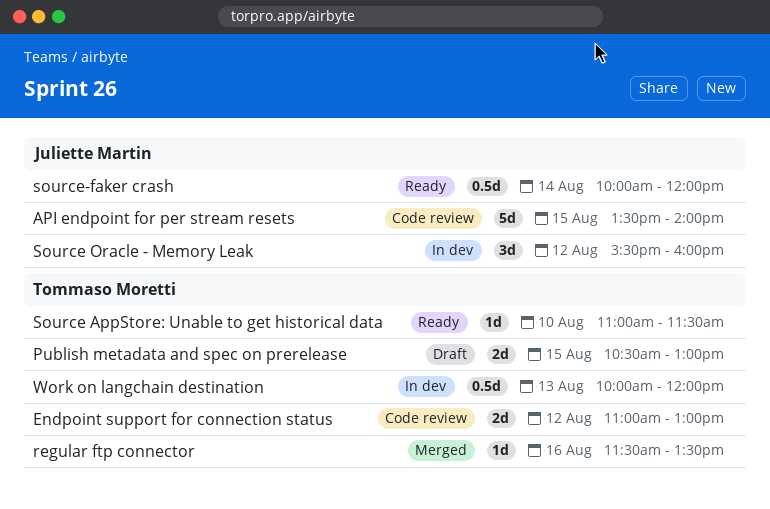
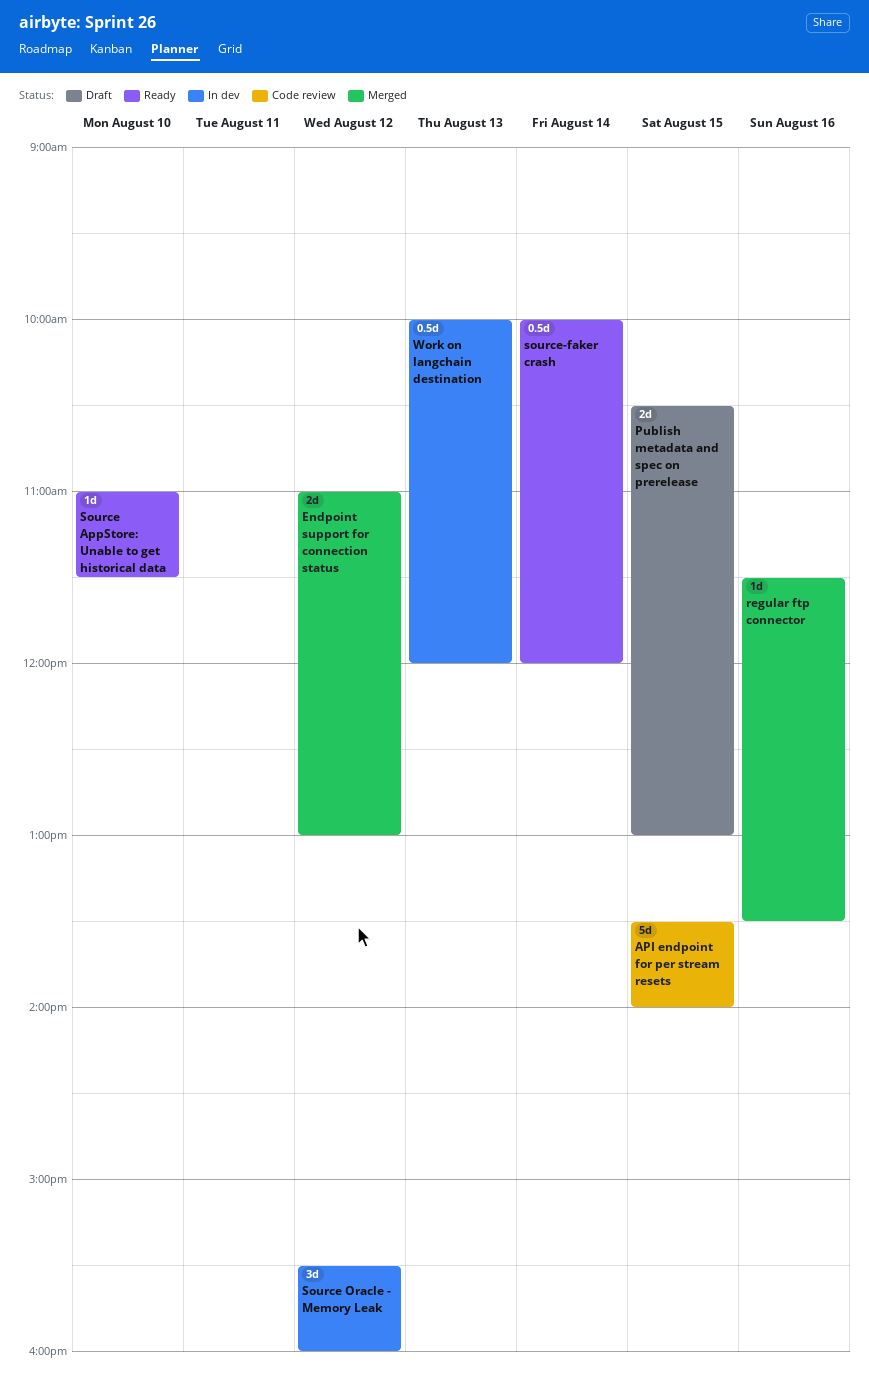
Endpoint support for connection status, status: Code review -> Merged

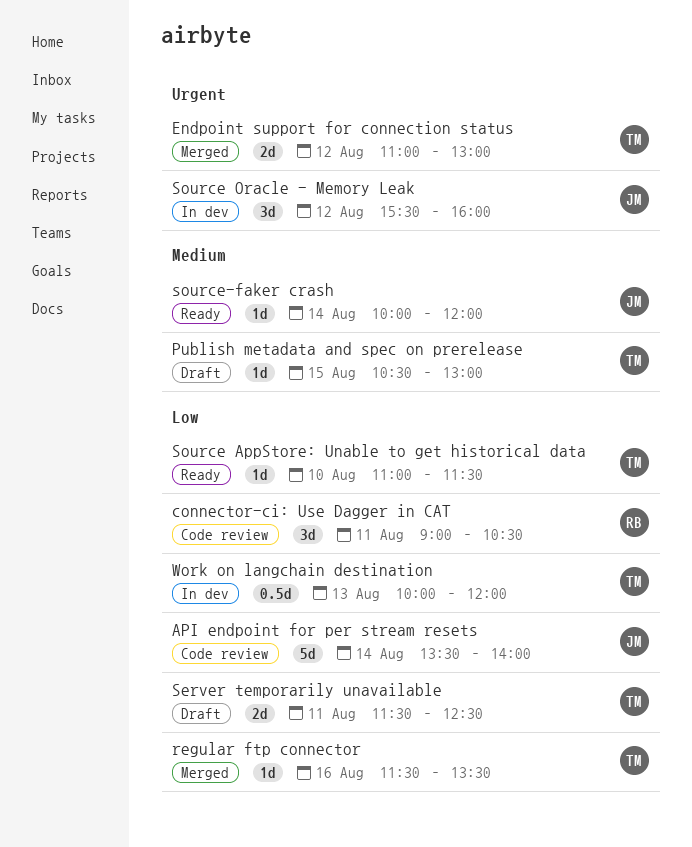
API endpoint for per stream resets, day: Aug 15 -> Aug 14
connector-ci: Use Dagger in CAT: none -> present
Publish metadata and spec on prerelease, estimate: 2d -> 1d
Server temporarily unavailable: none -> present
source-faker crash, estimate: 0.5d -> 1d

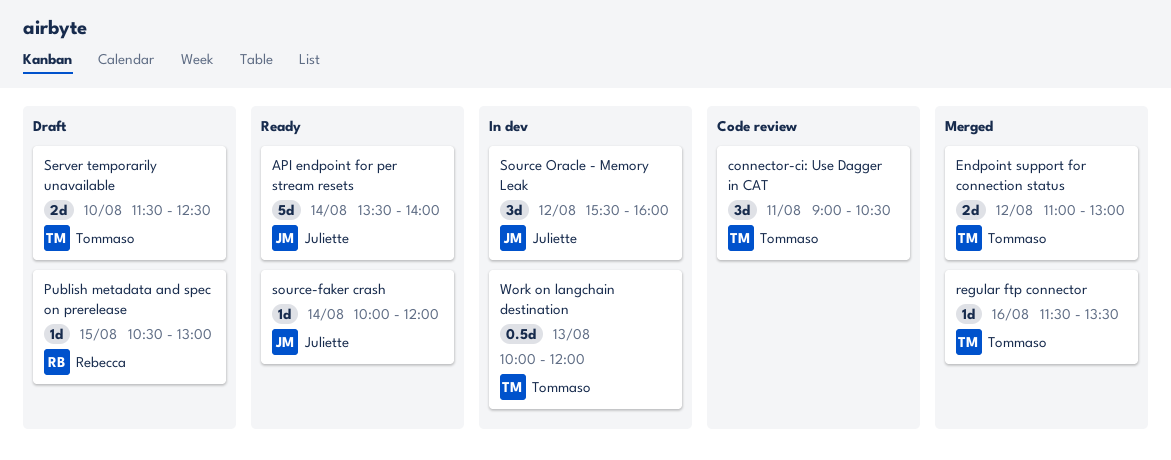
API endpoint for per stream resets, status: Code review -> Ready
connector-ci: Use Dagger in CAT, owner: Rebecca -> Tommaso
Publish metadata and spec on prerelease, owner: Tommaso -> Rebecca
Server temporarily unavailable, day: Aug 11 -> Aug 10
Source AppStore: Unable to get historical data: present -> none

